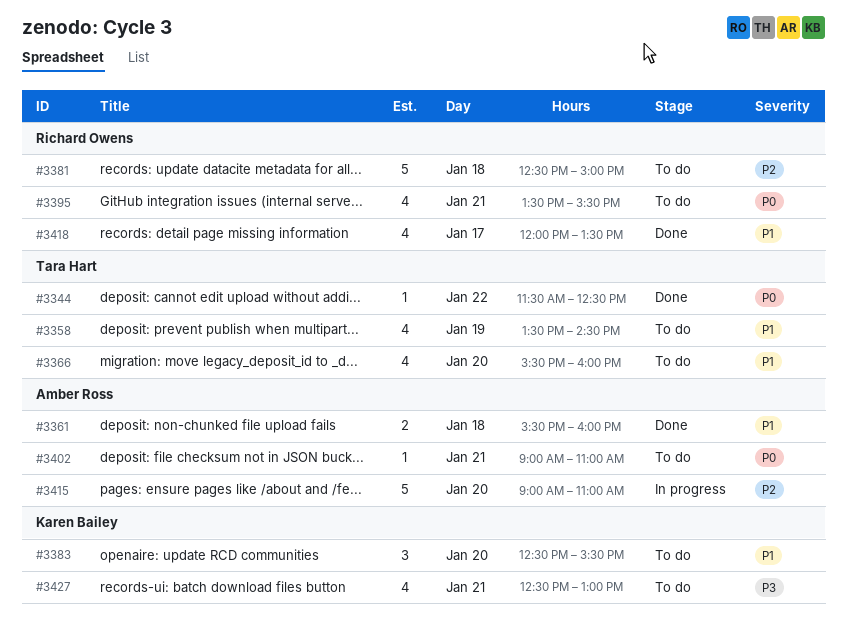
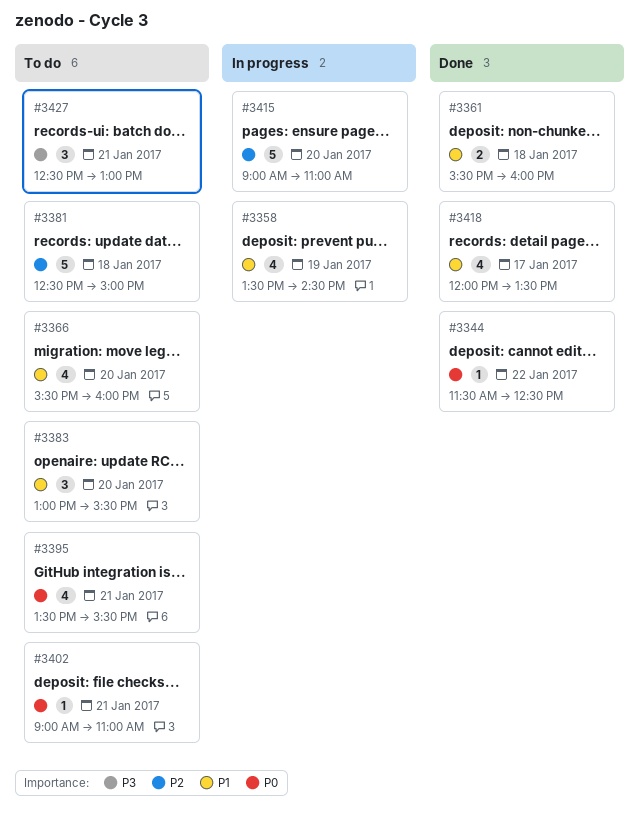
#3358, status: To do -> In progress
#3383, begins: 12:30 -> 13:00
#3427, estimate: 4 -> 3

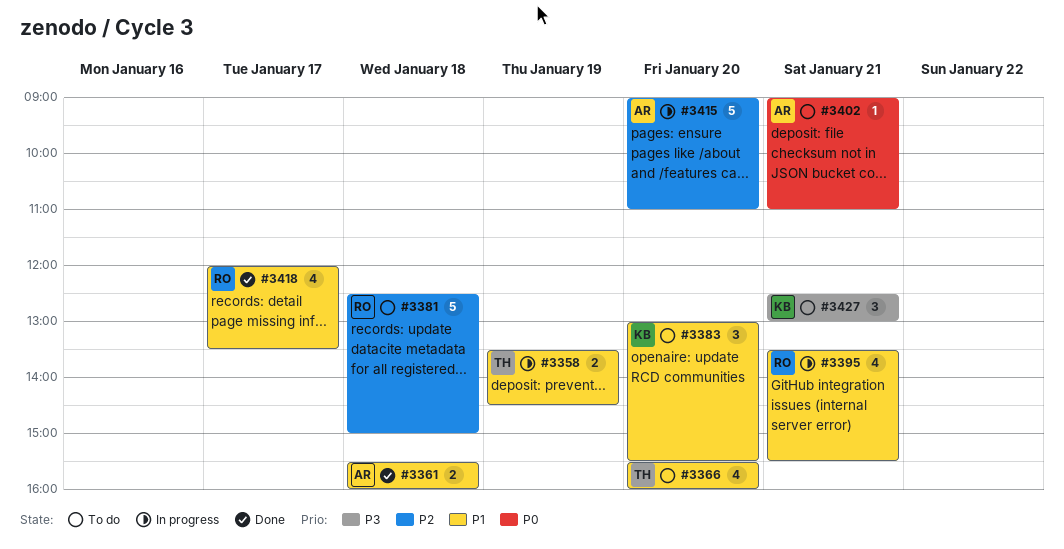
#3344: present -> none
#3358, estimate: 4 -> 2
#3395, status: To do -> In progress
#3395, priority: P0 -> P1

